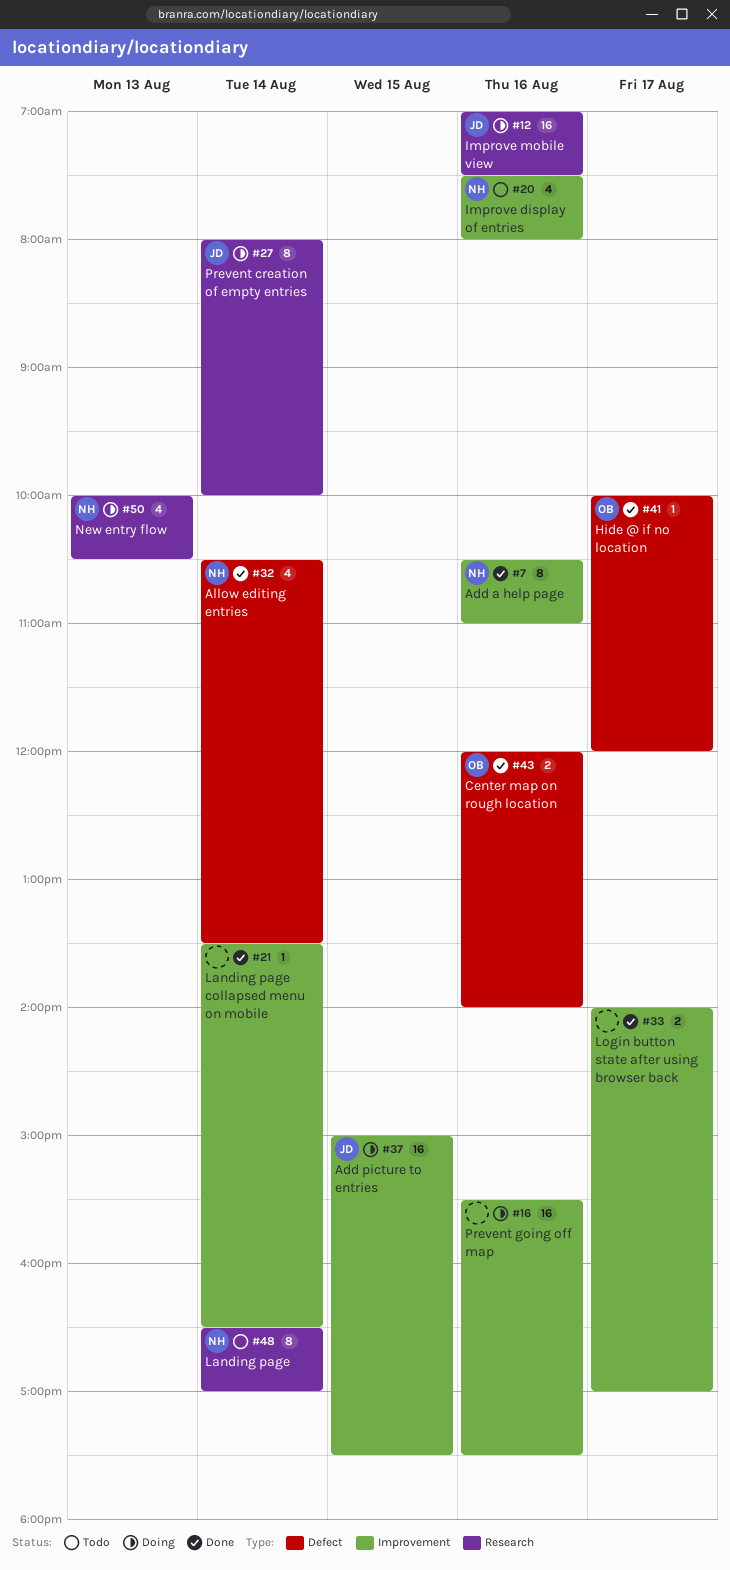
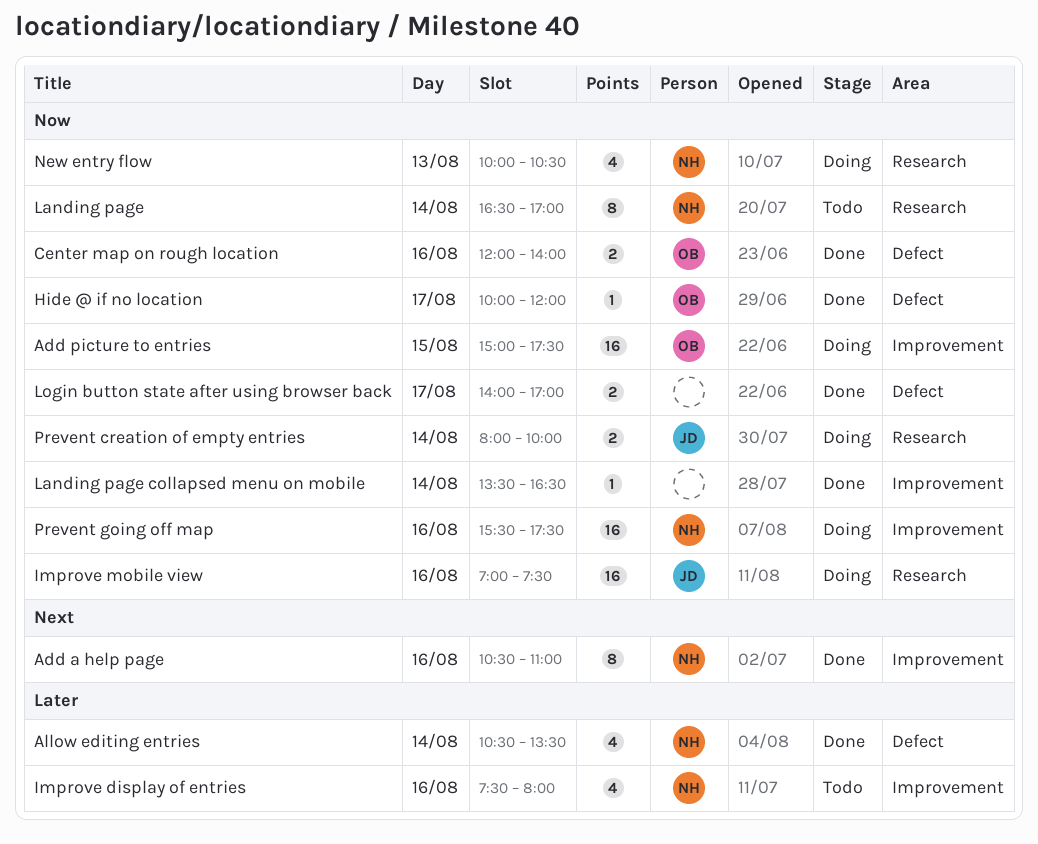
Add picture to entries, owner: JD -> OB
Login button state after using browser back, label: Improvement -> Defect
Prevent creation of empty entries, estimate: 8 -> 2
Prevent going off map, owner: none -> NH

